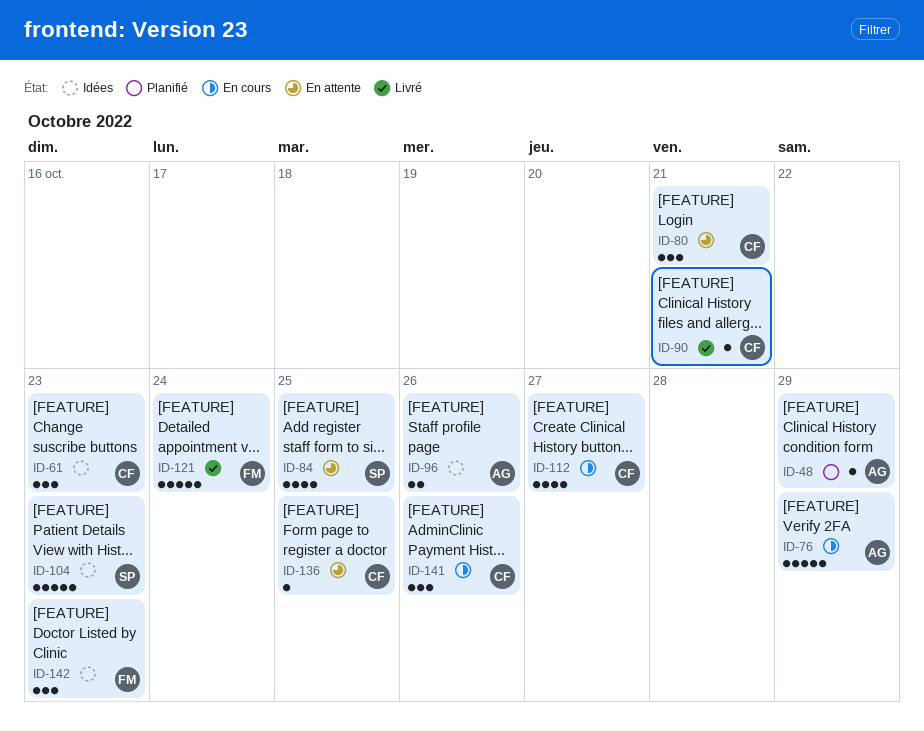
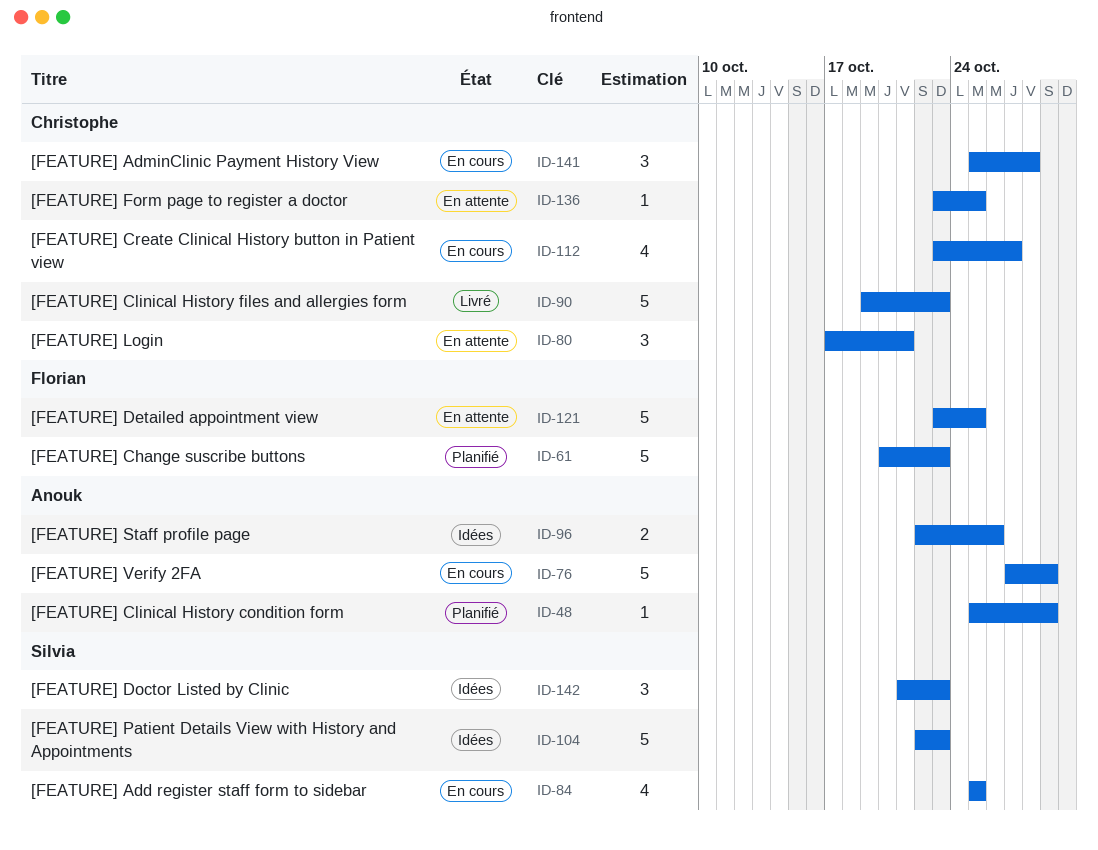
ID-61, status: Idées -> Planifié
ID-61, owner: Christophe -> Florian
ID-61, estimate: 3 -> 5
ID-84, status: En attente -> En cours
ID-90, estimate: 1 -> 5
ID-90, due: Oct 21 -> Oct 23
ID-121, status: Livré -> En attente
ID-121, due: Oct 24 -> Oct 25
ID-141, due: Oct 26 -> Oct 28
ID-142, owner: Florian -> Silvia

